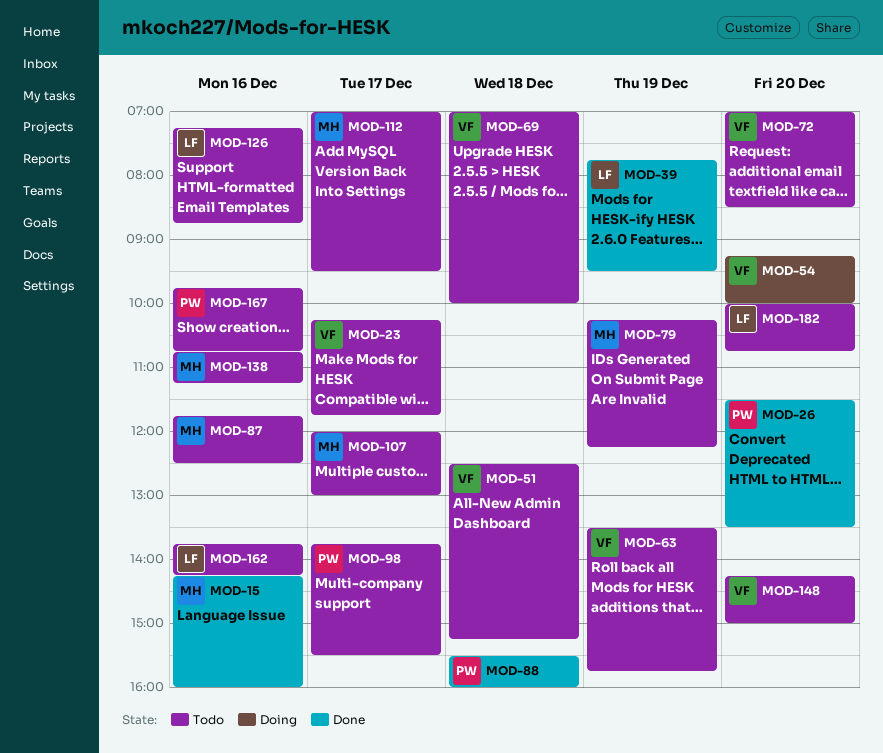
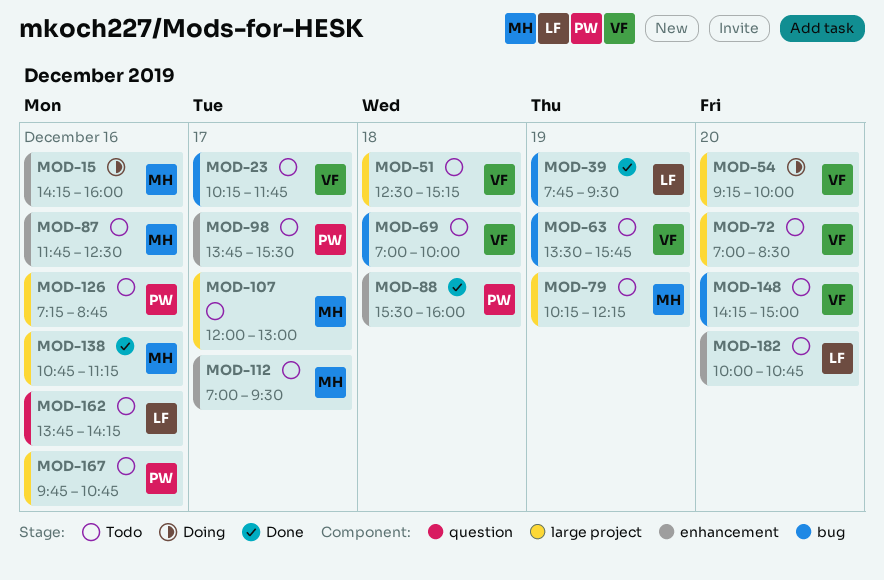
MOD-15, status: Done -> Doing
MOD-26: present -> none
MOD-126, owner: LF -> PW
MOD-138, status: Todo -> Done

